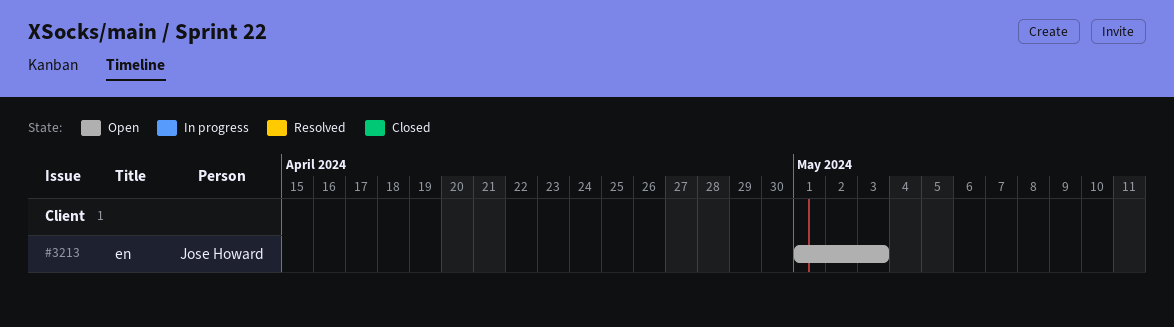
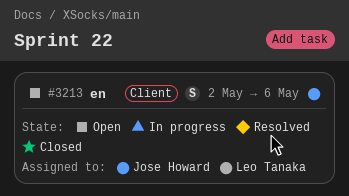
#3213, start: May 1 -> May 2
#3213, due: May 3 -> May 6

